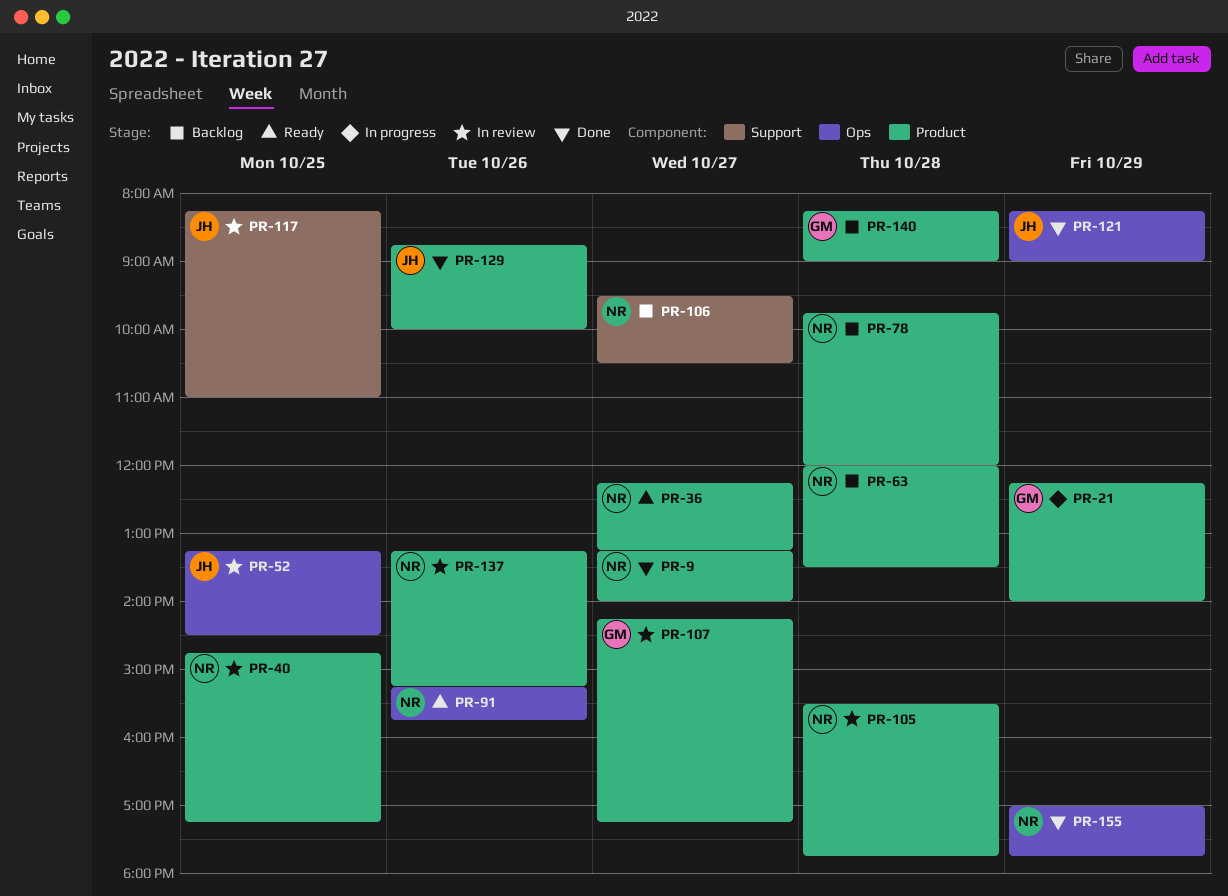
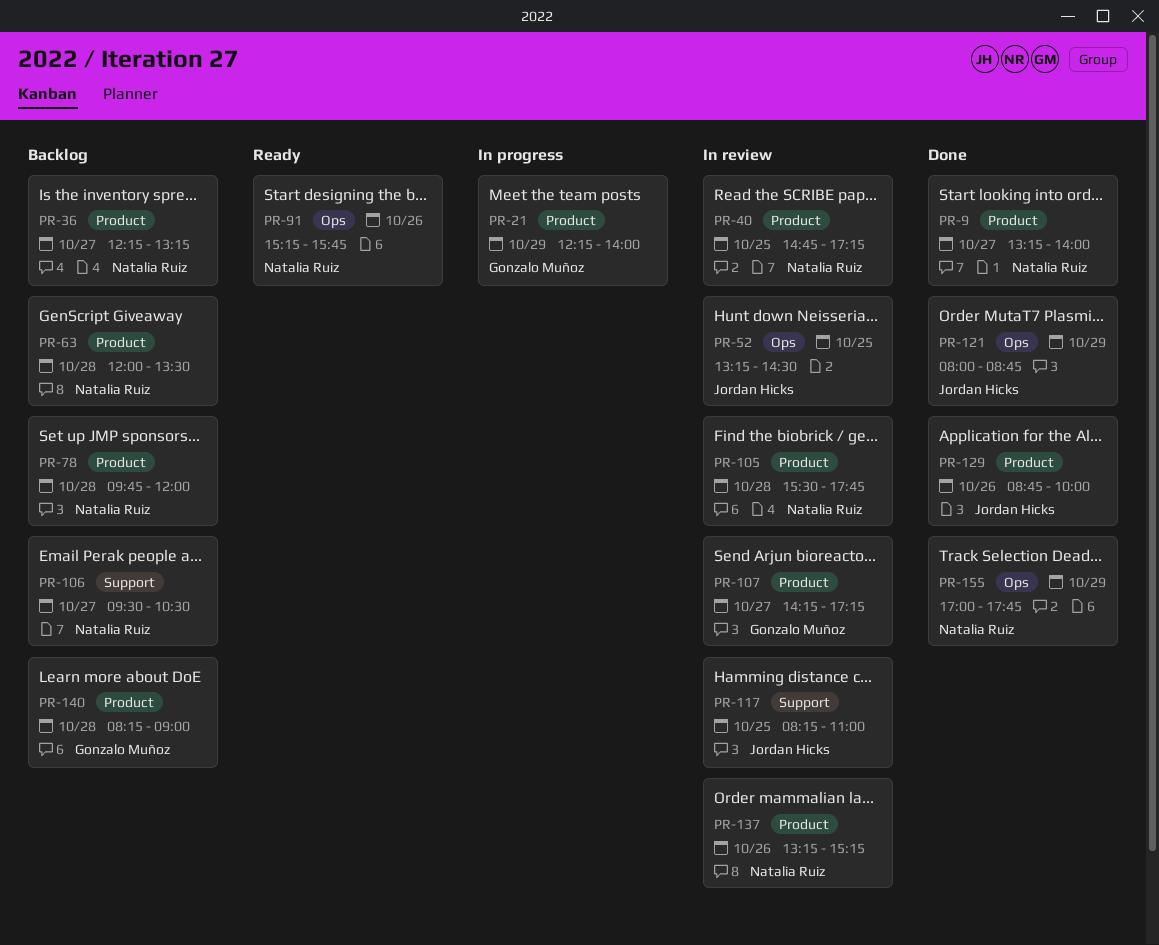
PR-36, status: Ready -> Backlog
PR-121, begins: 08:15 -> 08:00
PR-121, ends: 09:00 -> 08:45

